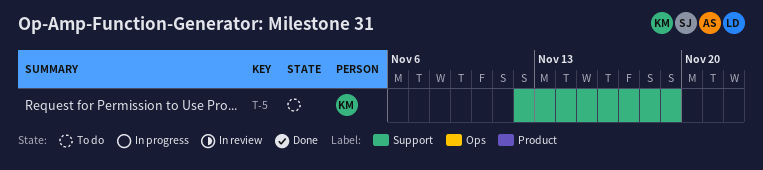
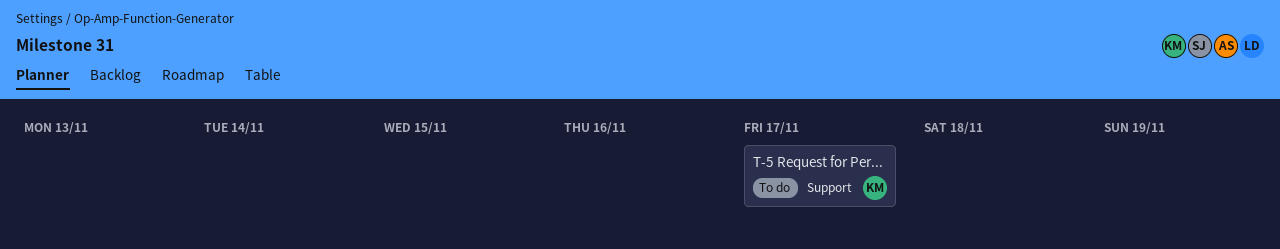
T-5, due: Nov 19 -> Nov 17

